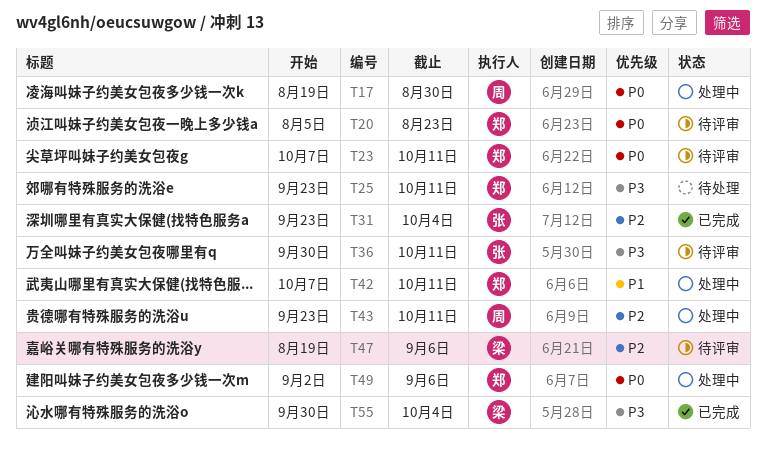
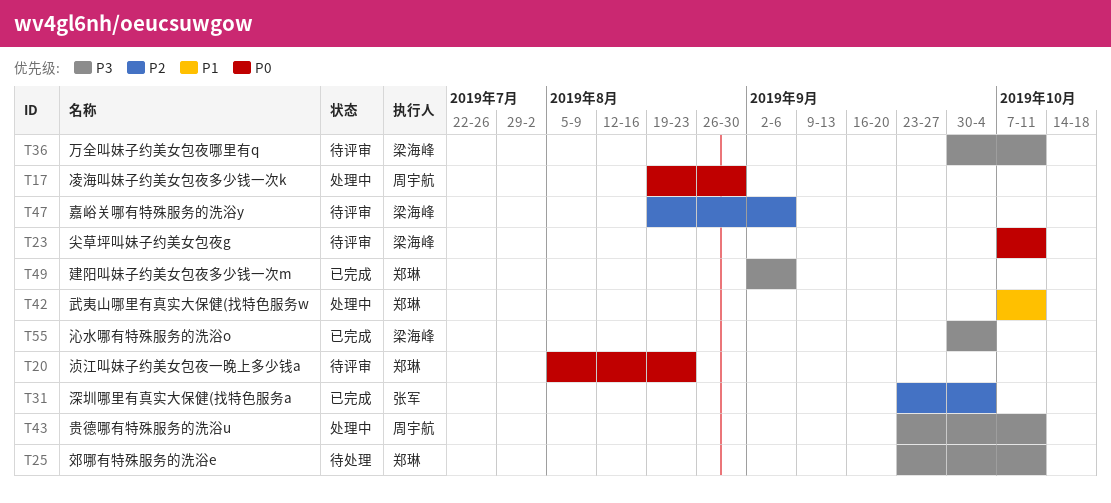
T23, owner: 郑琳 -> 梁海峰
T36, owner: 张军 -> 梁海峰
T43, priority: P2 -> P3
T49, status: 处理中 -> 已完成
T49, priority: P0 -> P3

